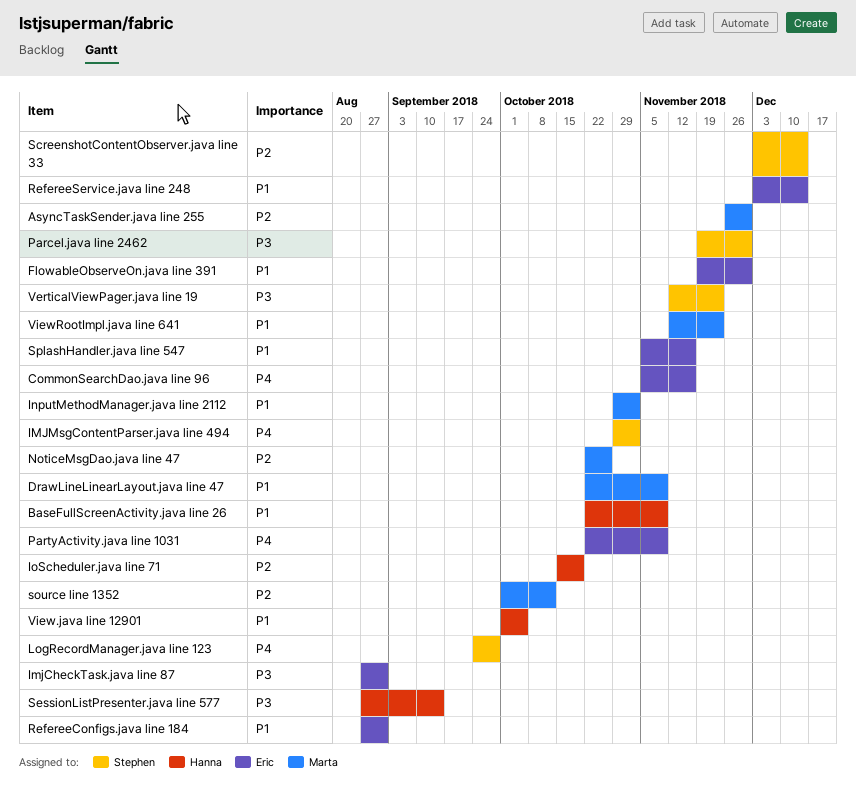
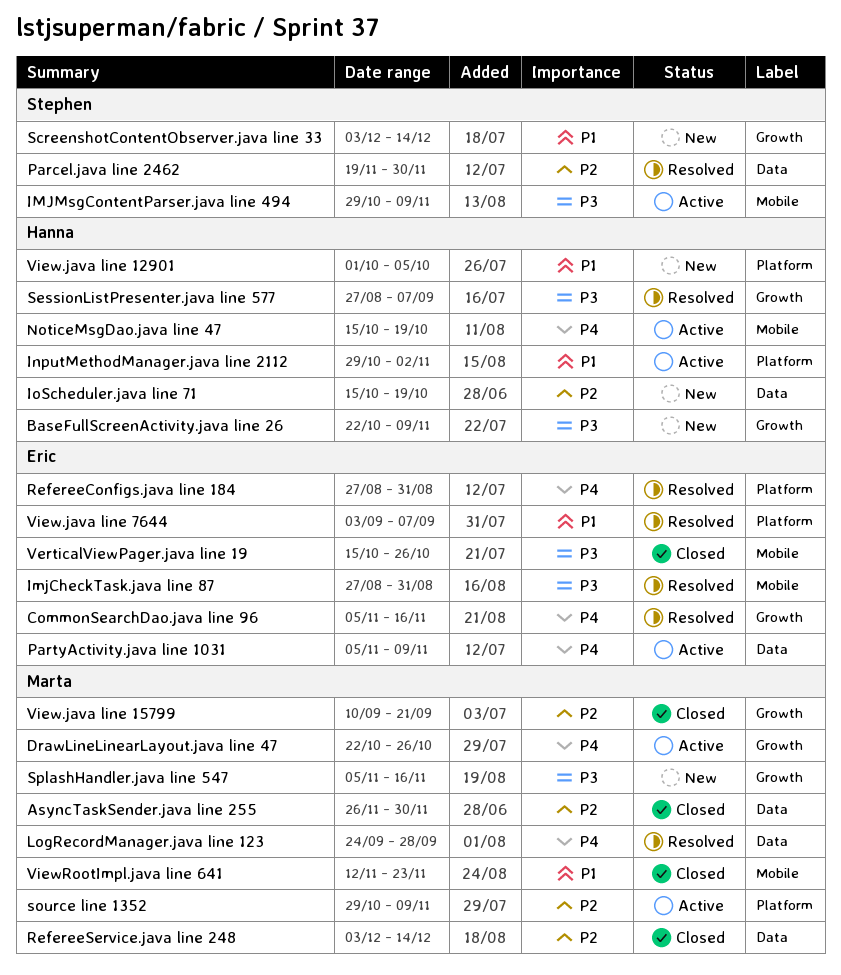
BaseFullScreenActivity.java line 26, priority: P1 -> P3
DrawLineLinearLayout.java line 47, priority: P1 -> P4
DrawLineLinearLayout.java line 47, due: Nov 9 -> Oct 26
FlowableObserveOn.java line 391: present -> none
IMJMsgContentParser.java line 494, priority: P4 -> P3
IMJMsgContentParser.java line 494, due: Nov 2 -> Nov 9
InputMethodManager.java line 2112, owner: Marta -> Hanna
LogRecordManager.java line 123, owner: Stephen -> Marta
NoticeMsgDao.java line 47, owner: Marta -> Hanna
NoticeMsgDao.java line 47, priority: P2 -> P4
NoticeMsgDao.java line 47, start: Oct 22 -> Oct 15
NoticeMsgDao.java line 47, due: Oct 26 -> Oct 19
Parcel.java line 2462, priority: P3 -> P2
PartyActivity.java line 1031, start: Oct 22 -> Nov 5
RefereeConfigs.java line 184, priority: P1 -> P4
RefereeService.java line 248, owner: Eric -> Marta
RefereeService.java line 248, priority: P1 -> P2
ScreenshotContentObserver.java line 33, priority: P2 -> P1
SessionListPresenter.java line 577, due: Sep 14 -> Sep 7
source line 1352, start: Oct 1 -> Oct 29
source line 1352, due: Oct 12 -> Nov 9
SplashHandler.java line 547, owner: Eric -> Marta
SplashHandler.java line 547, priority: P1 -> P3
VerticalViewPager.java line 19, owner: Stephen -> Eric
VerticalViewPager.java line 19, start: Nov 12 -> Oct 15
VerticalViewPager.java line 19, due: Nov 23 -> Oct 26
View.java line 15799: none -> present
View.java line 7644: none -> present

